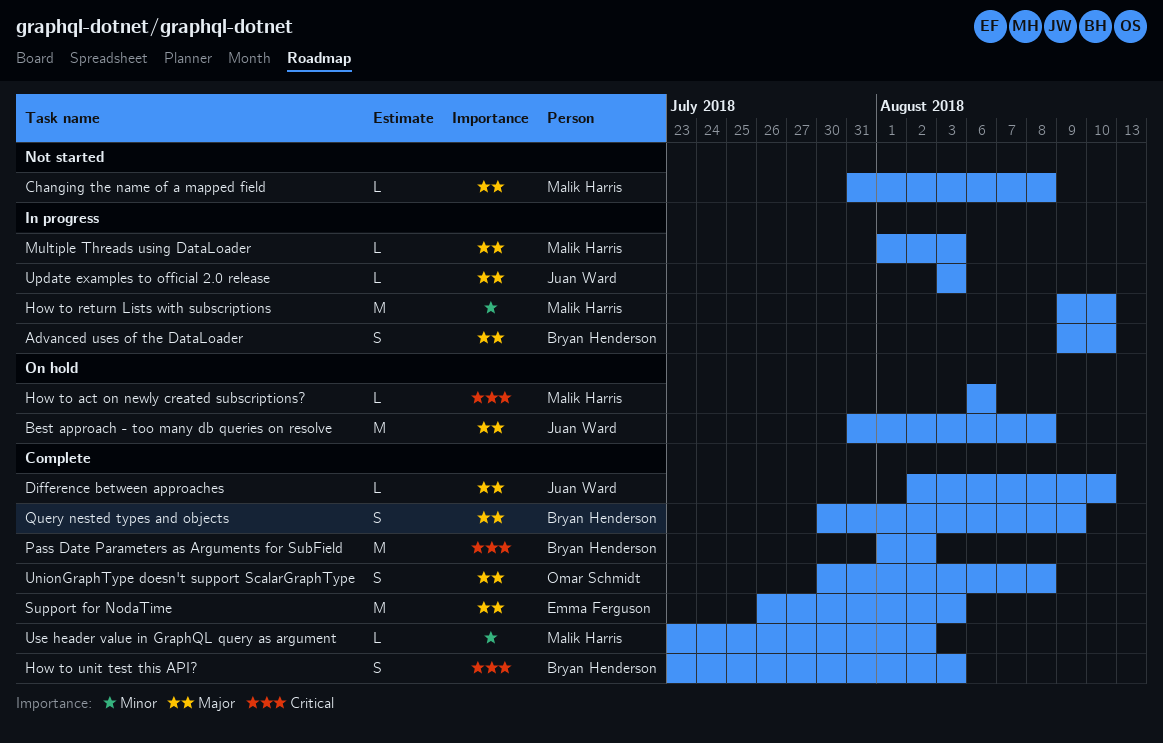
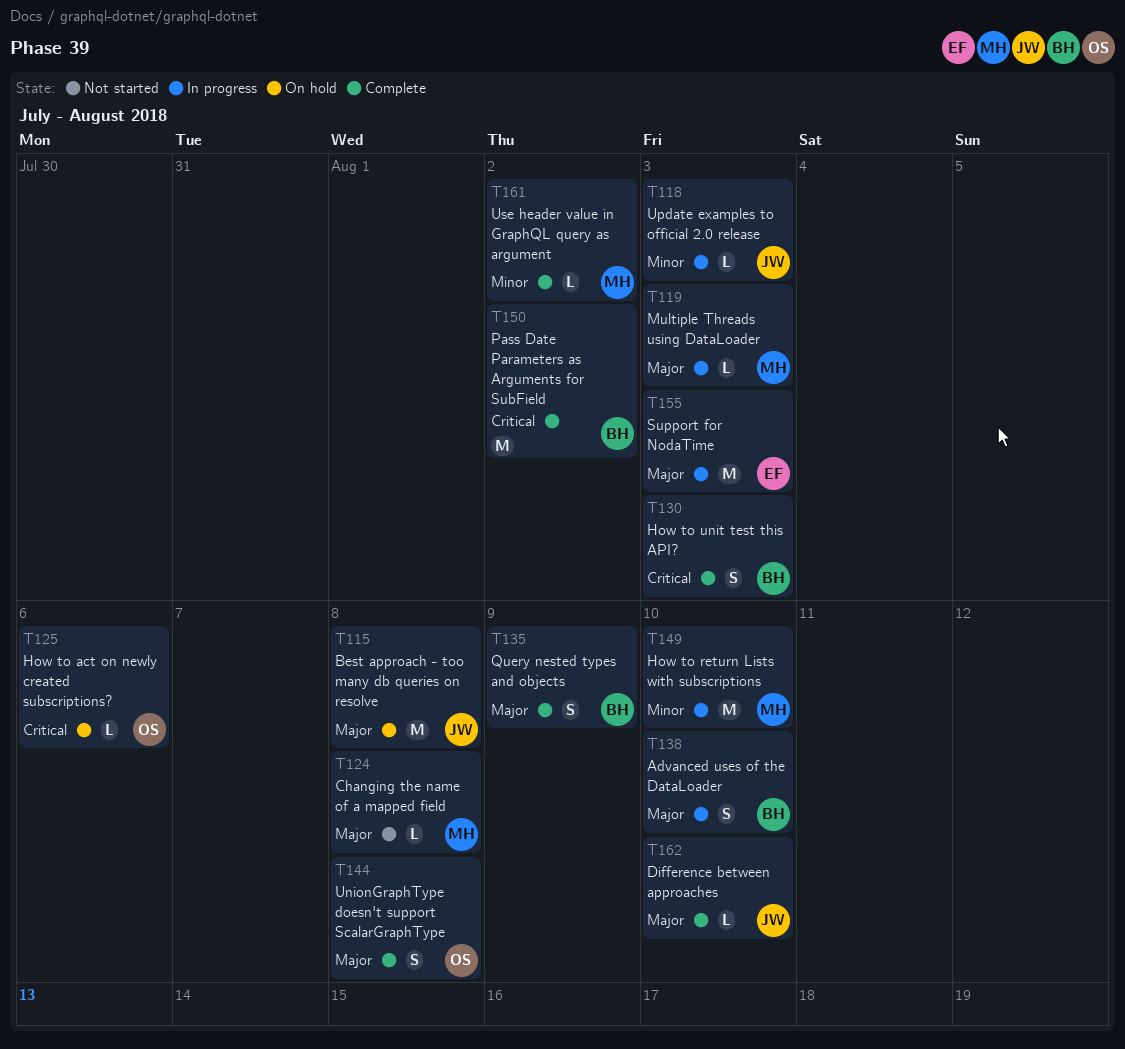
How to act on newly created subscriptions?, owner: Malik Harris -> Omar Schmidt
Support for NodaTime, status: Complete -> In progress
Update examples to official 2.0 release, priority: Major -> Minor

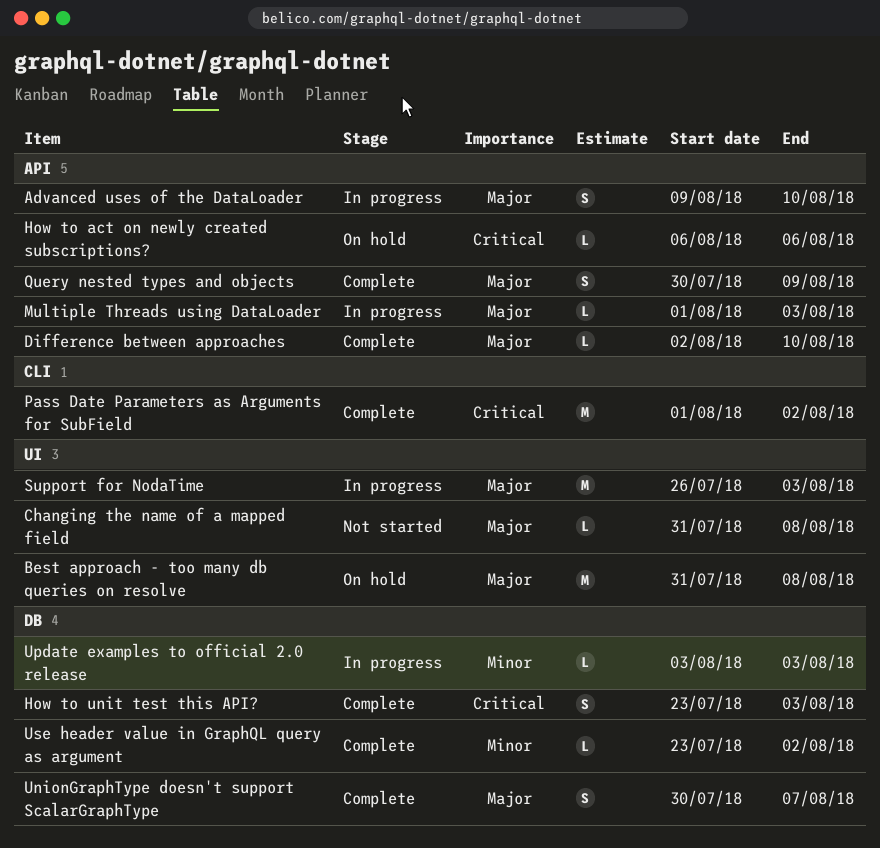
How to return Lists with subscriptions: present -> none
UnionGraphType doesn't support ScalarGraphType, due: Aug 8 -> Aug 7

